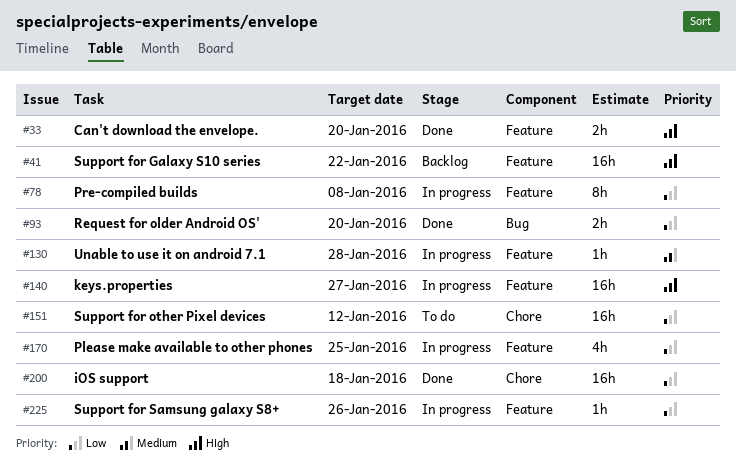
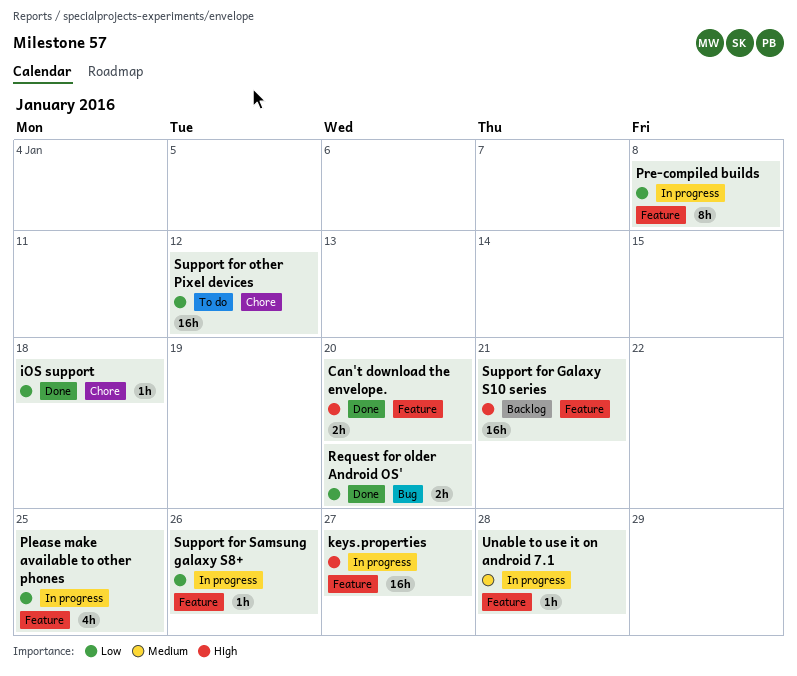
iOS support, estimate: 16h -> 1h
Support for Galaxy S10 series, due: Jan 22 -> Jan 21

